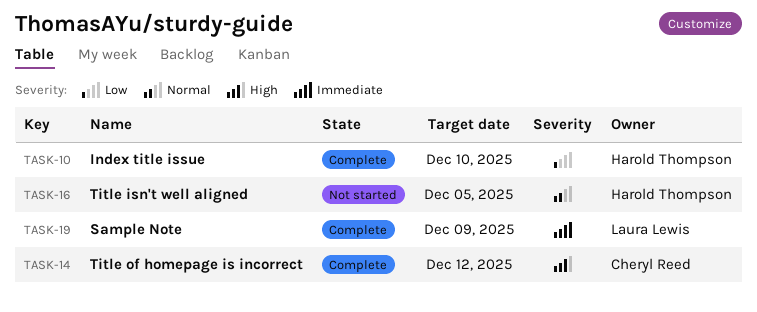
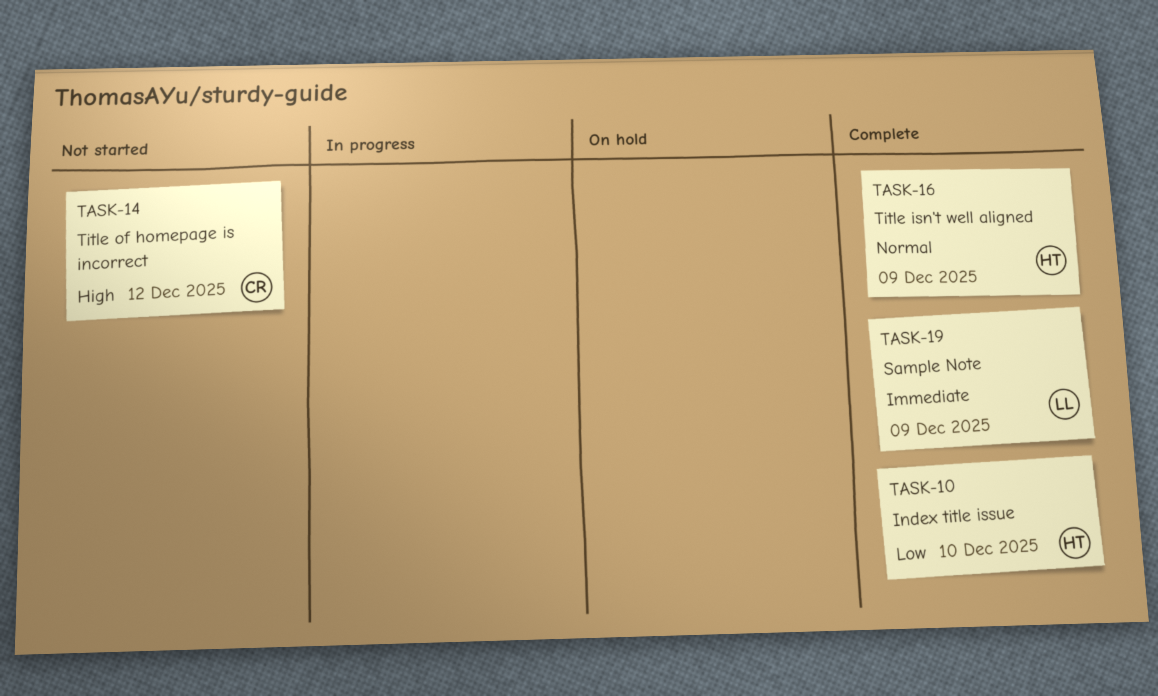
TASK-14, status: Complete -> Not started
TASK-16, status: Not started -> Complete
TASK-16, due: Dec 5 -> Dec 9

